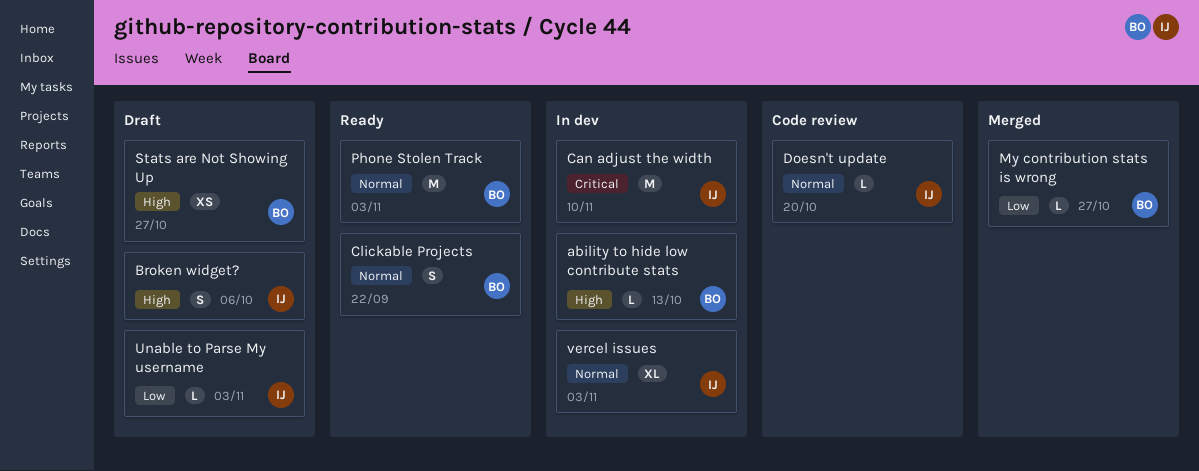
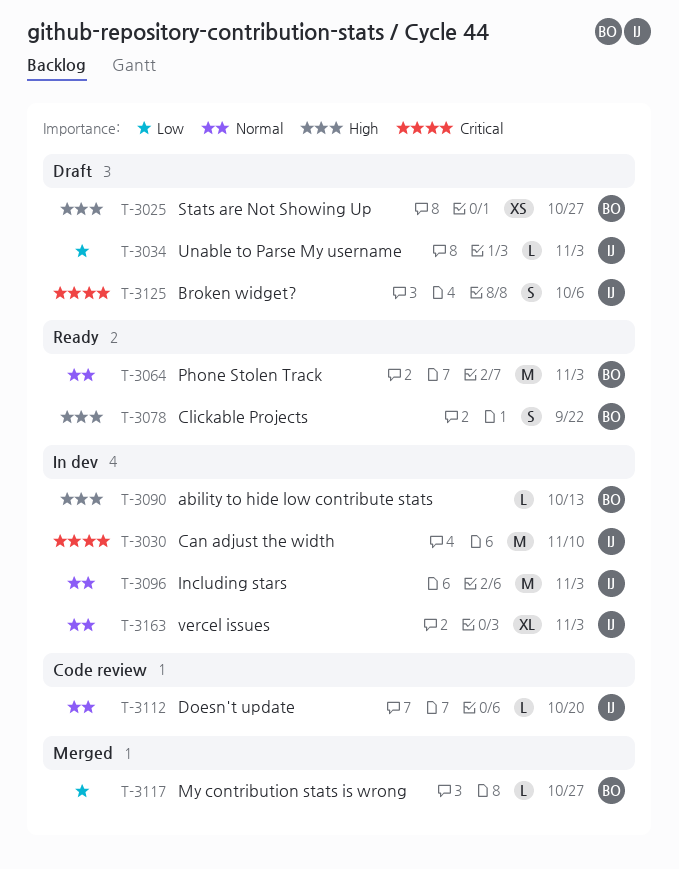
Broken widget?, priority: High -> Critical
Clickable Projects, priority: Normal -> High
Including stars: none -> present

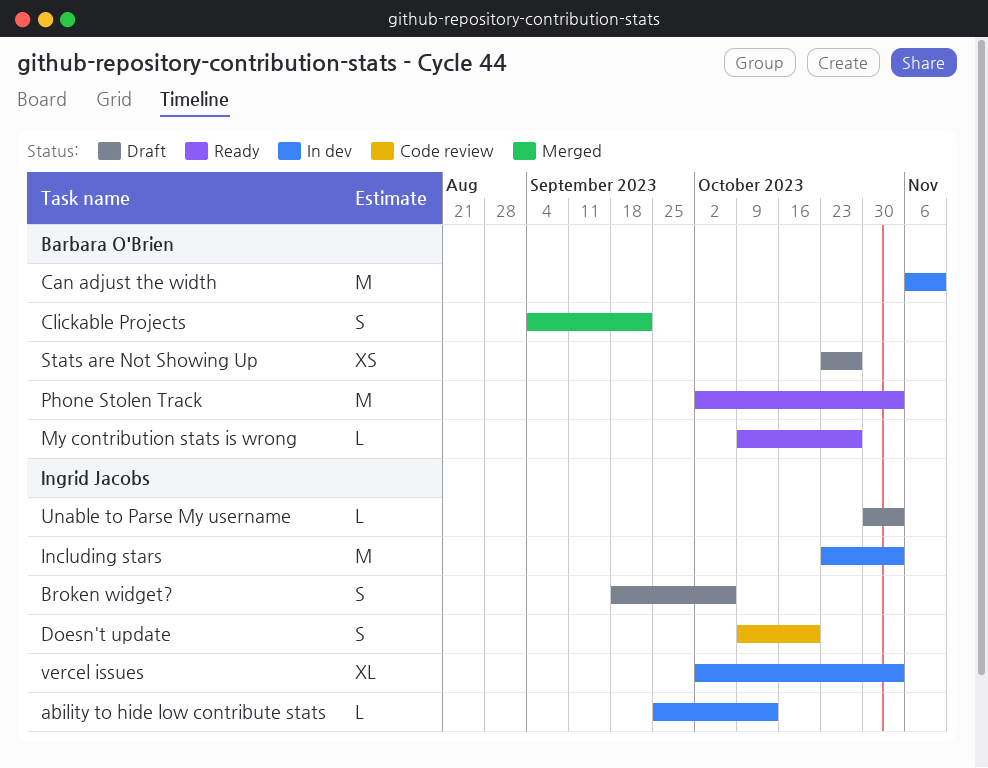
ability to hide low contribute stats, owner: Barbara O'Brien -> Ingrid Jacobs
Can adjust the width, owner: Ingrid Jacobs -> Barbara O'Brien
Clickable Projects, status: Ready -> Merged
Doesn't update, estimate: L -> S
My contribution stats is wrong, status: Merged -> Ready

